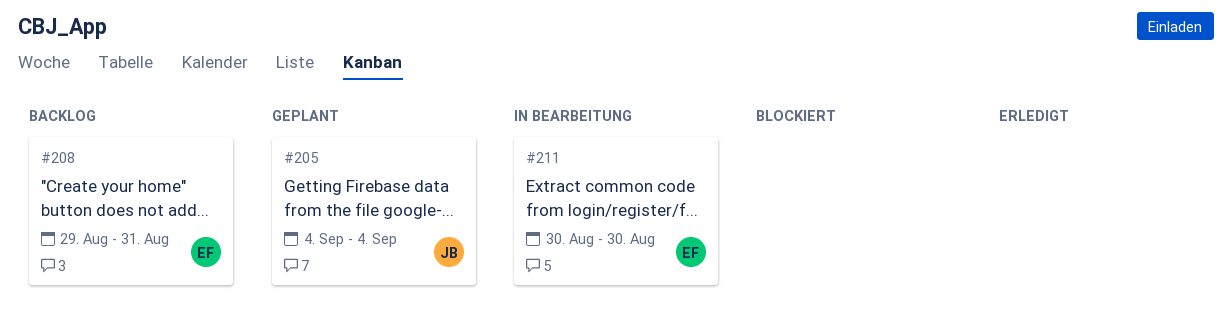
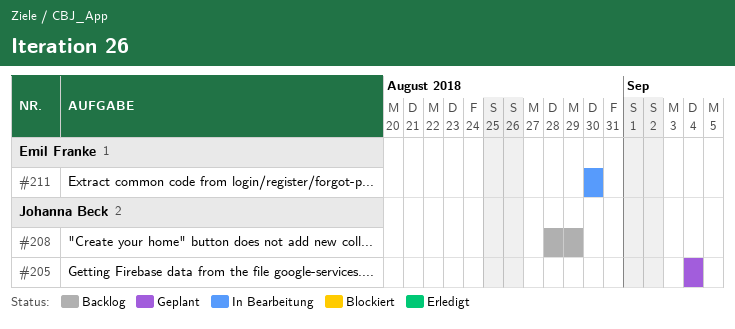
#208, owner: Emil Franke -> Johanna Beck
#208, start: Aug 29 -> Aug 28
#208, due: Aug 31 -> Aug 29

